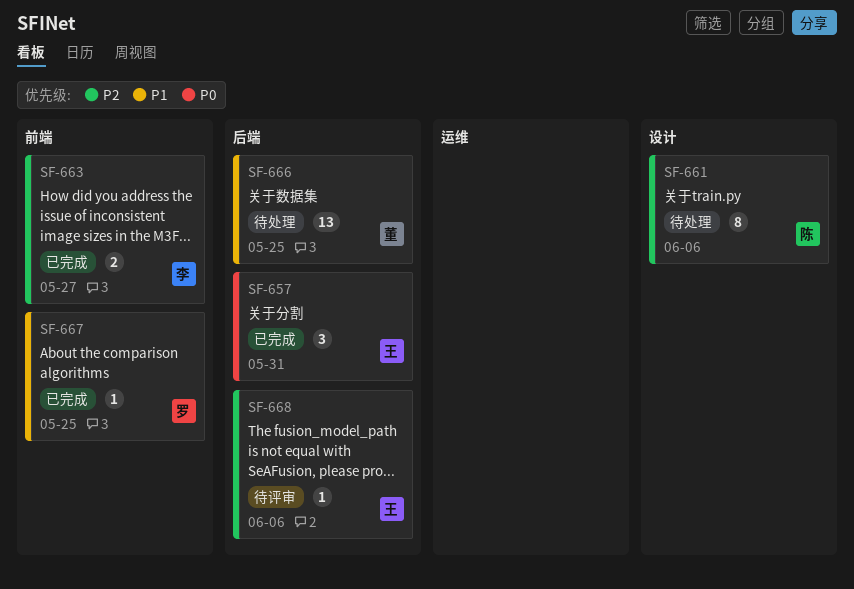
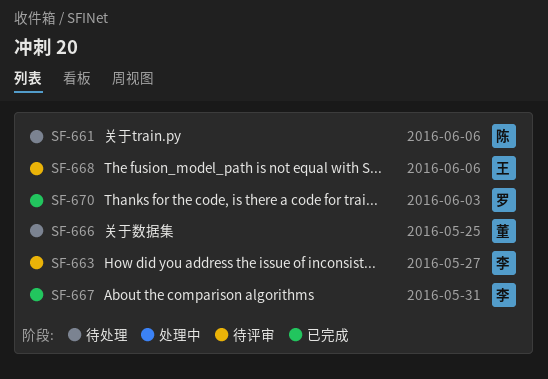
SF-657: present -> none
SF-663, status: 已完成 -> 待评审
SF-667, owner: 罗 -> 李
SF-667, due: May 25 -> May 31
SF-670: none -> present

